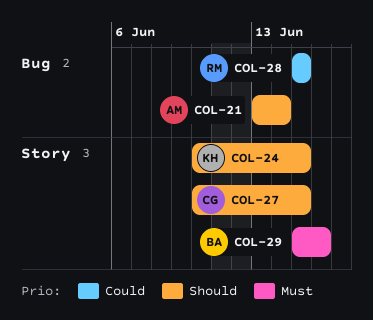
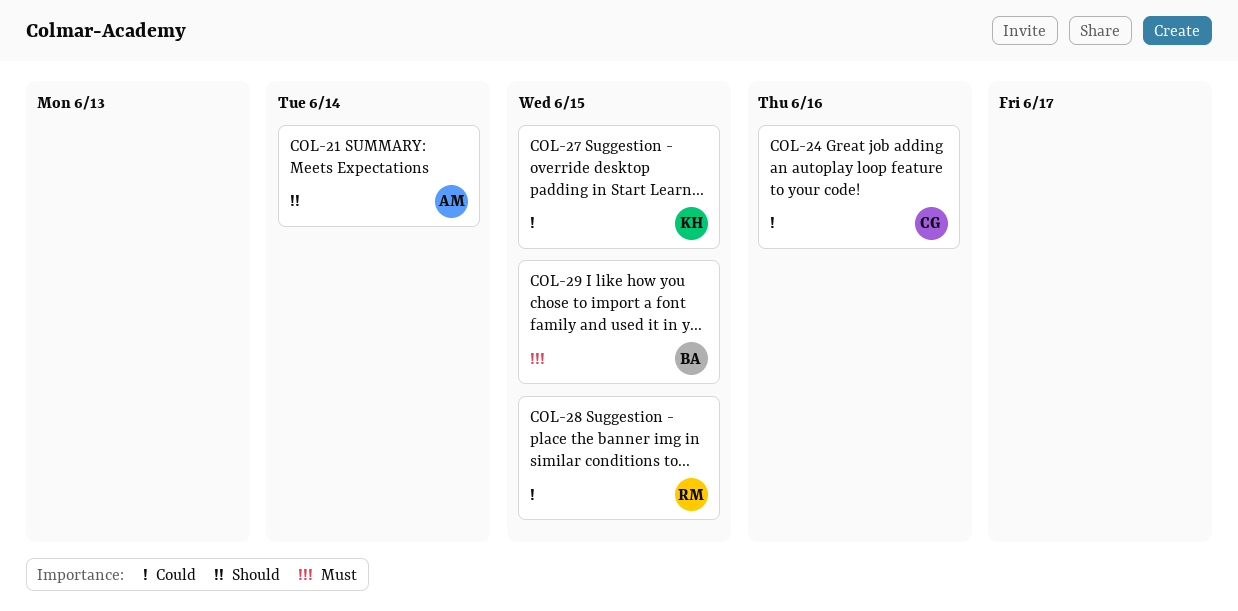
COL-24, owner: KH -> CG
COL-24, priority: Should -> Could
COL-24, due: Jun 15 -> Jun 16
COL-27, owner: CG -> KH
COL-27, priority: Should -> Could
COL-29, due: Jun 16 -> Jun 15

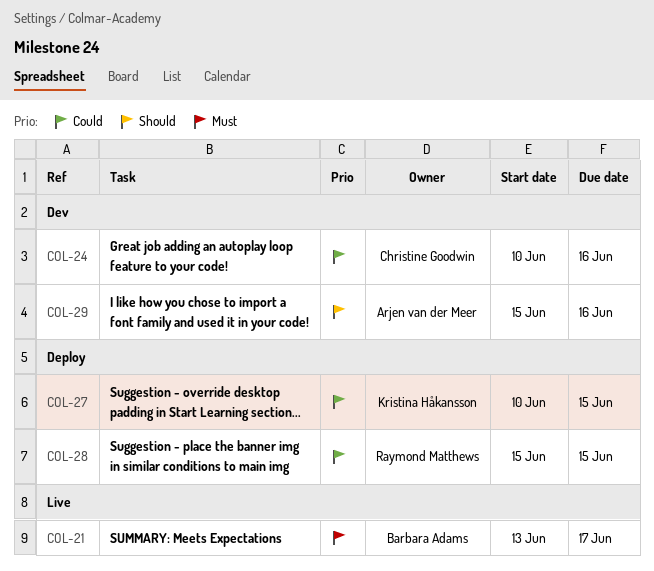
COL-21, owner: Arjen van der Meer -> Barbara Adams
COL-21, priority: Should -> Must
COL-21, due: Jun 14 -> Jun 17
COL-29, owner: Barbara Adams -> Arjen van der Meer
COL-29, priority: Must -> Should
COL-29, due: Jun 15 -> Jun 16

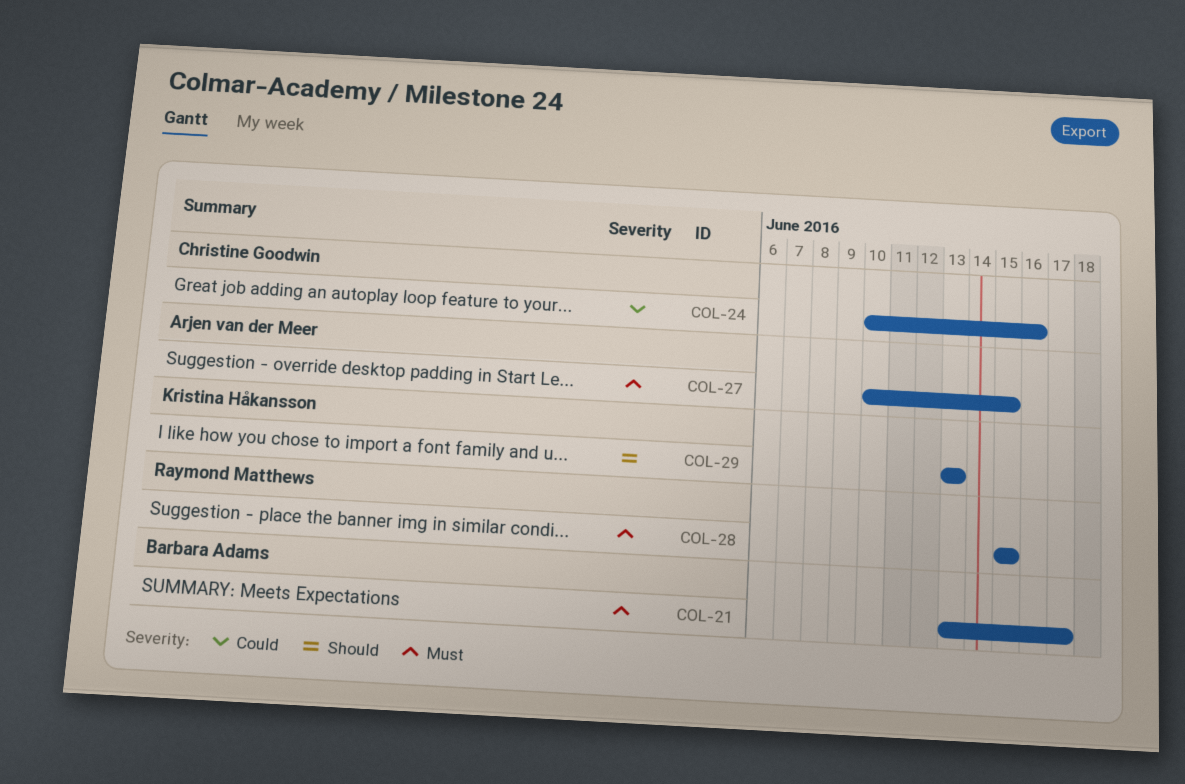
COL-27, owner: Kristina Håkansson -> Arjen van der Meer
COL-27, priority: Could -> Must
COL-28, priority: Could -> Must
COL-29, owner: Arjen van der Meer -> Kristina Håkansson
COL-29, start: Jun 15 -> Jun 13
COL-29, due: Jun 16 -> Jun 13

